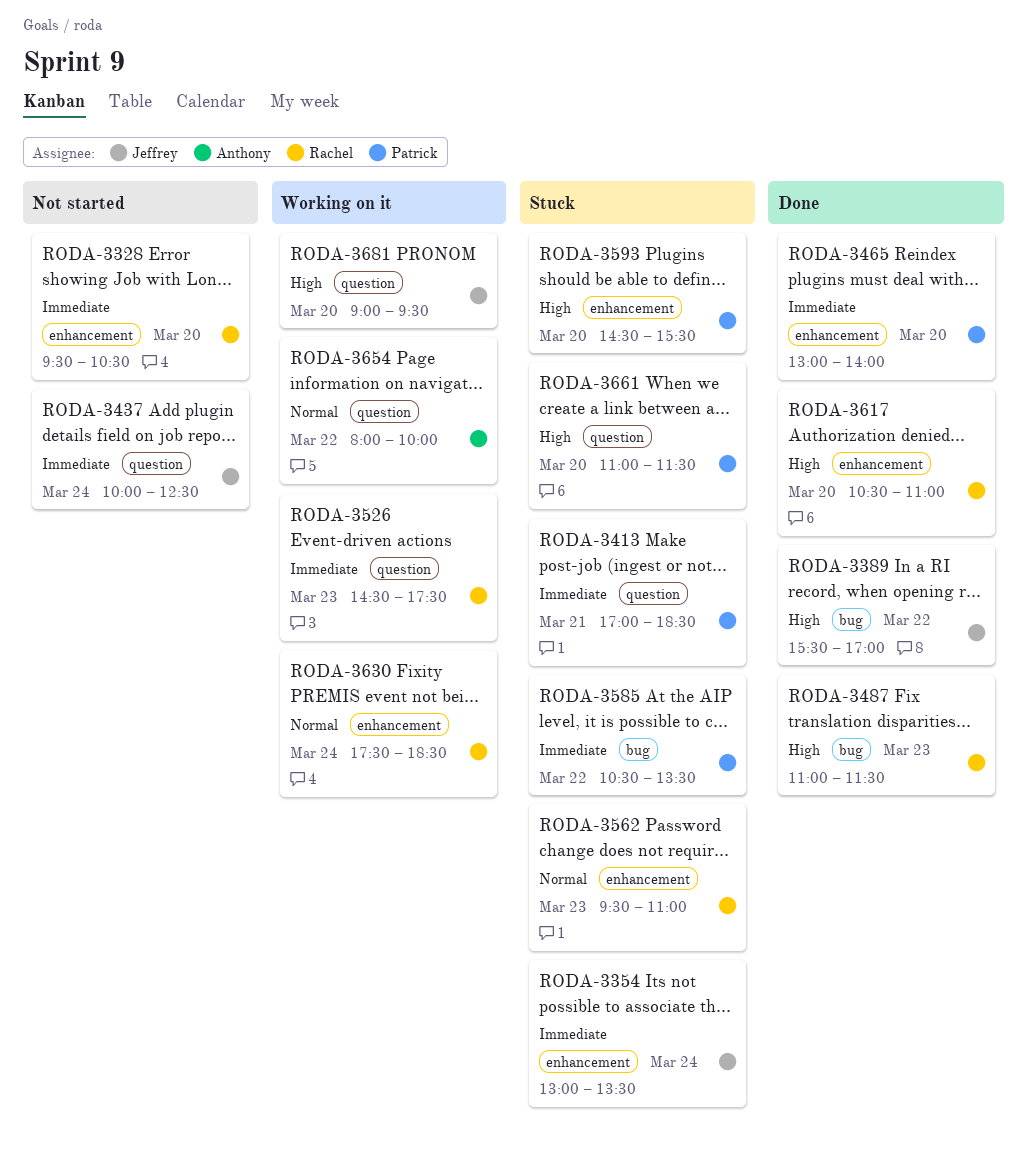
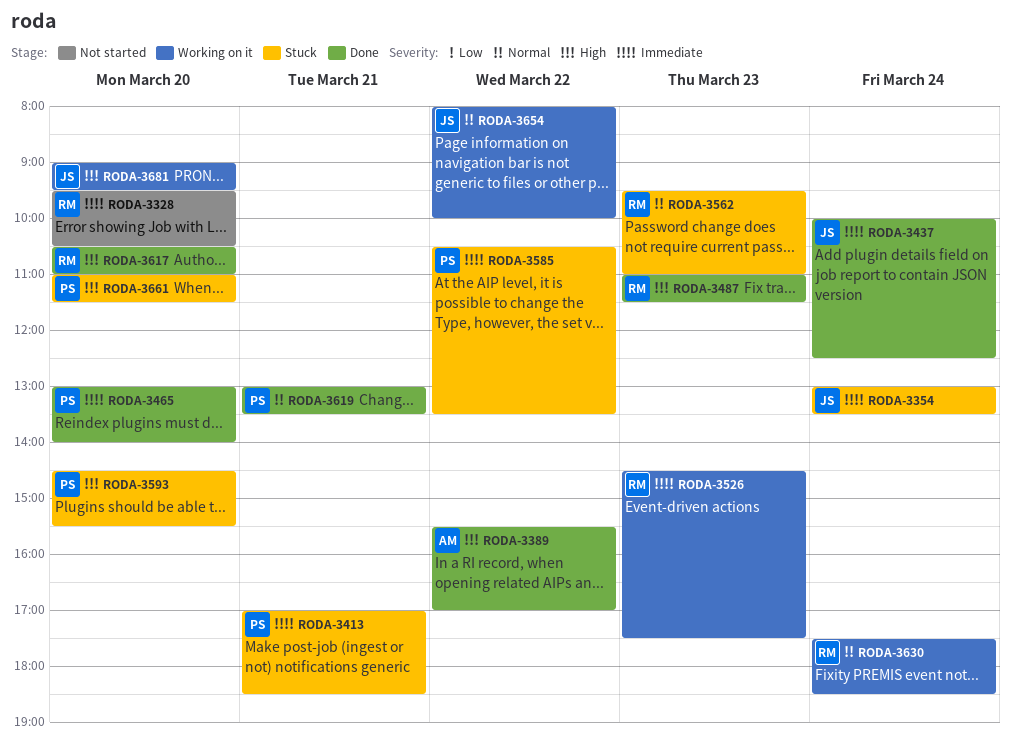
RODA-3389, owner: Jeffrey -> Anthony
RODA-3437, status: Not started -> Done
RODA-3619: none -> present
RODA-3654, owner: Anthony -> Jeffrey

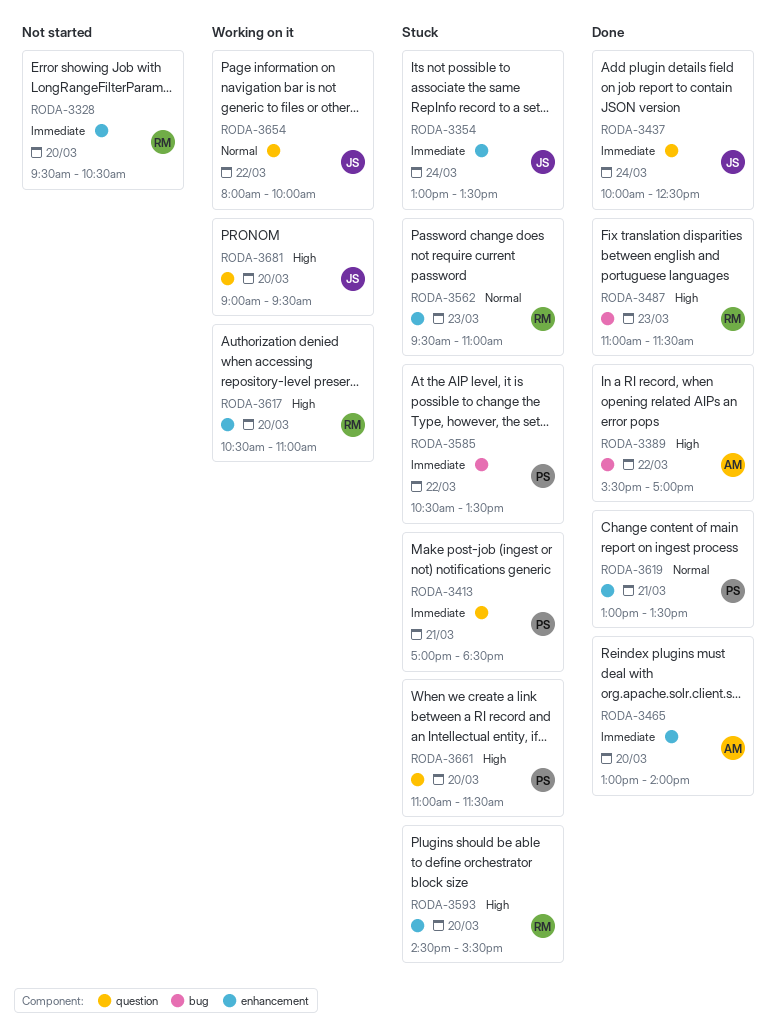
RODA-3465, owner: PS -> AM
RODA-3526: present -> none
RODA-3593, owner: PS -> RM
RODA-3617, status: Done -> Working on it
RODA-3630: present -> none

